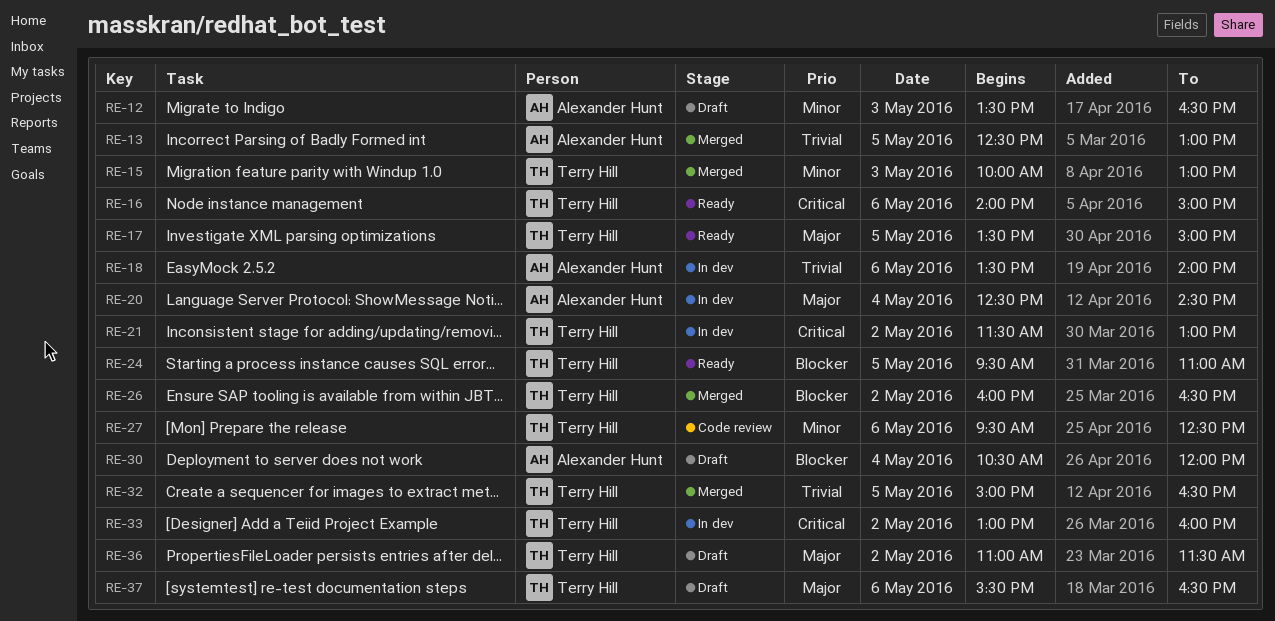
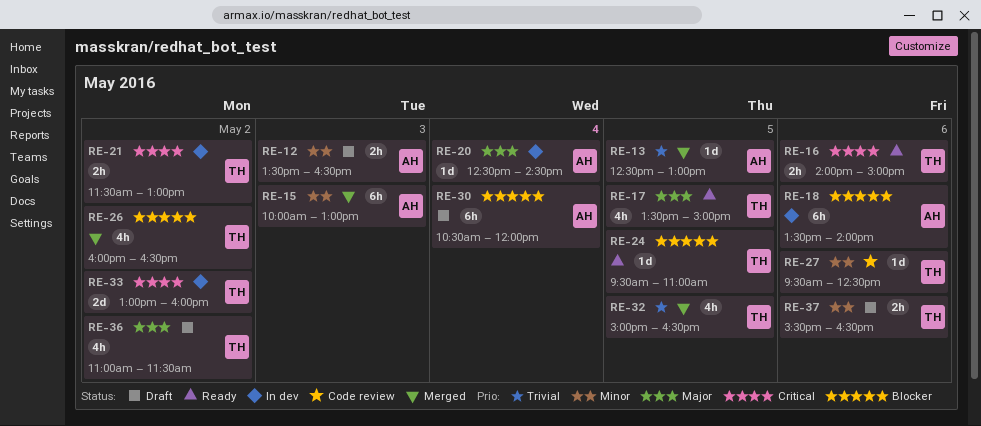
RE-15, owner: Terry Hill -> Alexander Hunt
RE-18, priority: Trivial -> Blocker
RE-37, priority: Major -> Minor

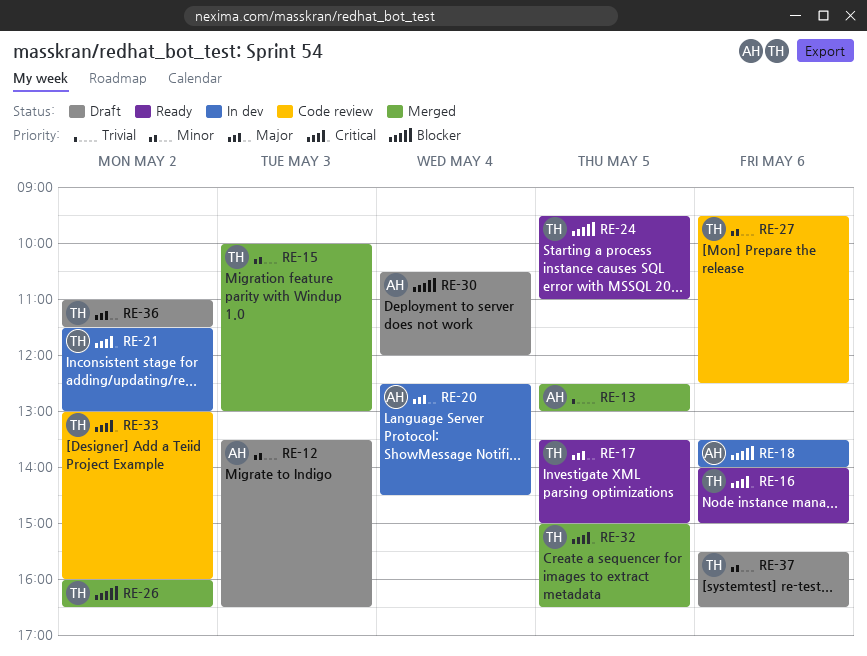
RE-15, owner: AH -> TH
RE-32, priority: Trivial -> Critical
RE-33, status: In dev -> Code review

